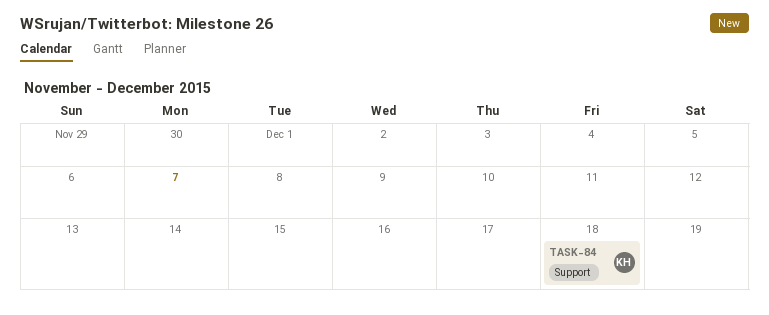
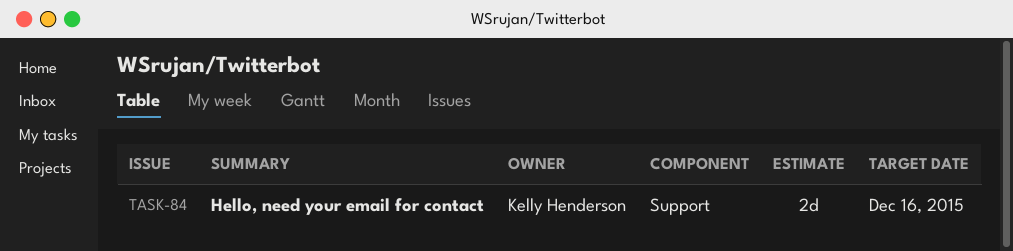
TASK-84, due: Dec 18 -> Dec 16

